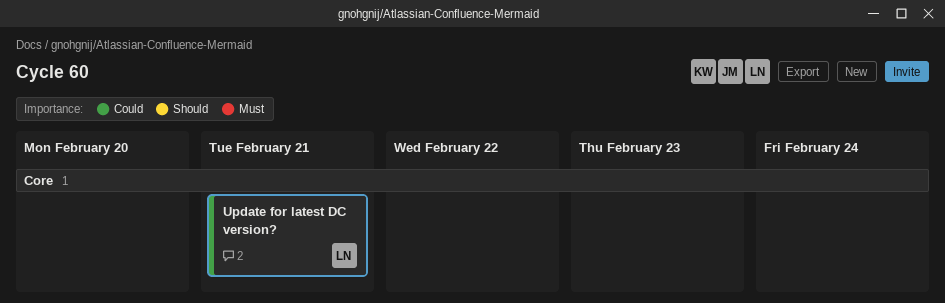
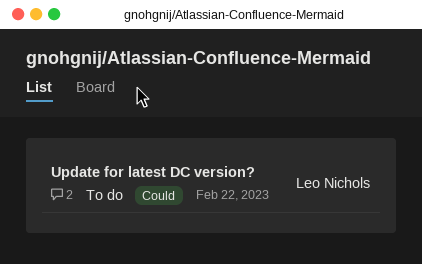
Update for latest DC version?, due: Feb 21 -> Feb 22

